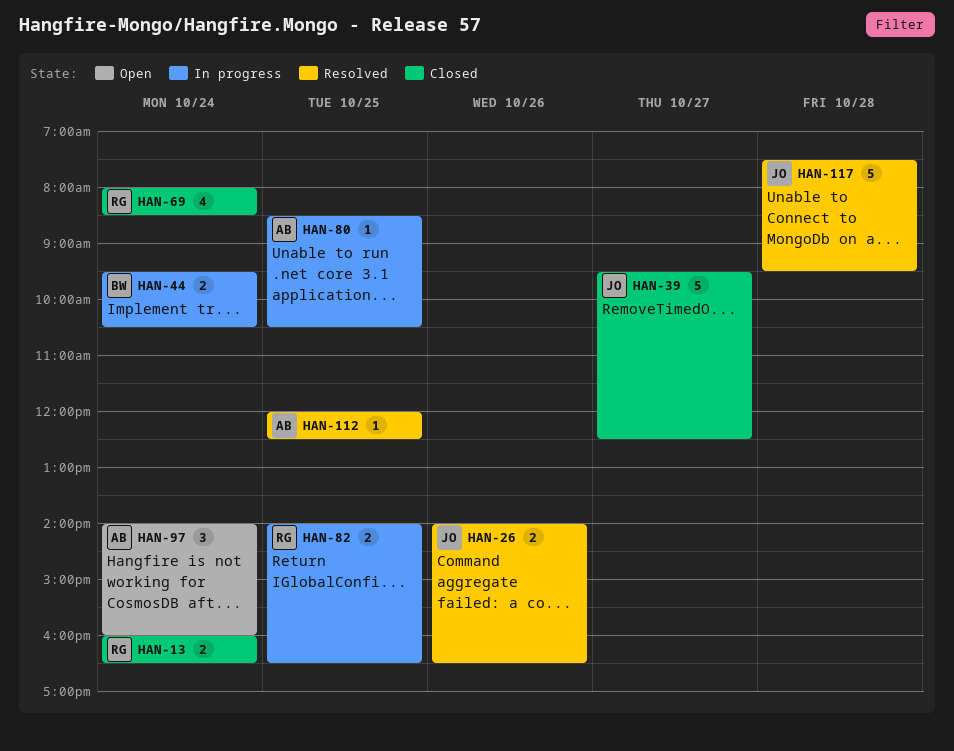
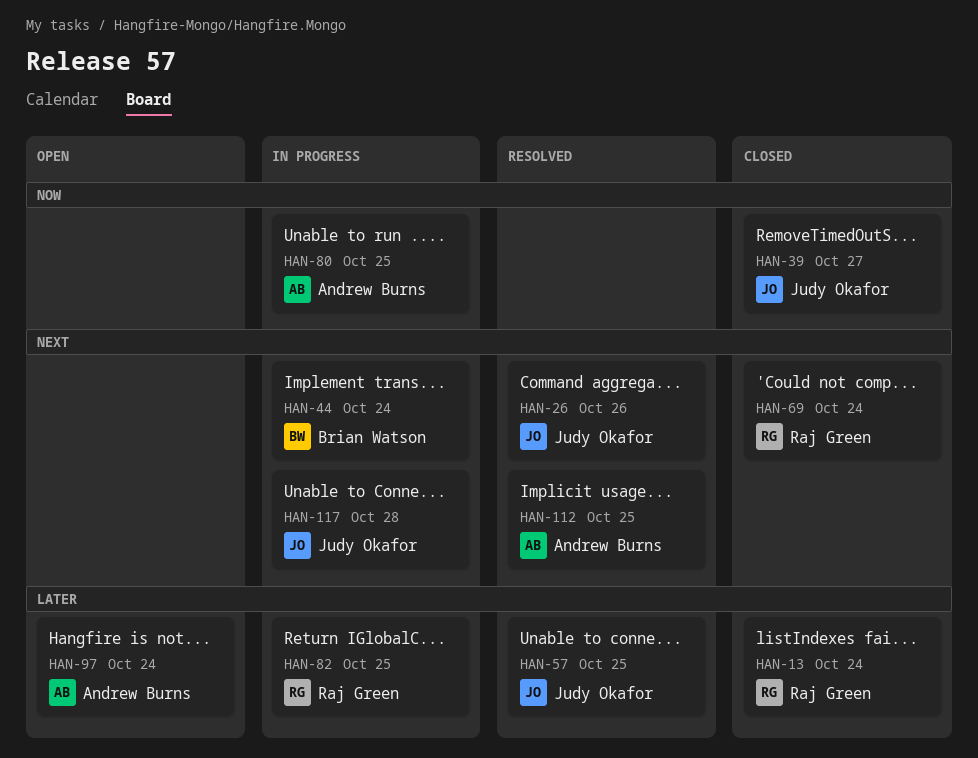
HAN-57: none -> present
HAN-117, status: Resolved -> In progress

